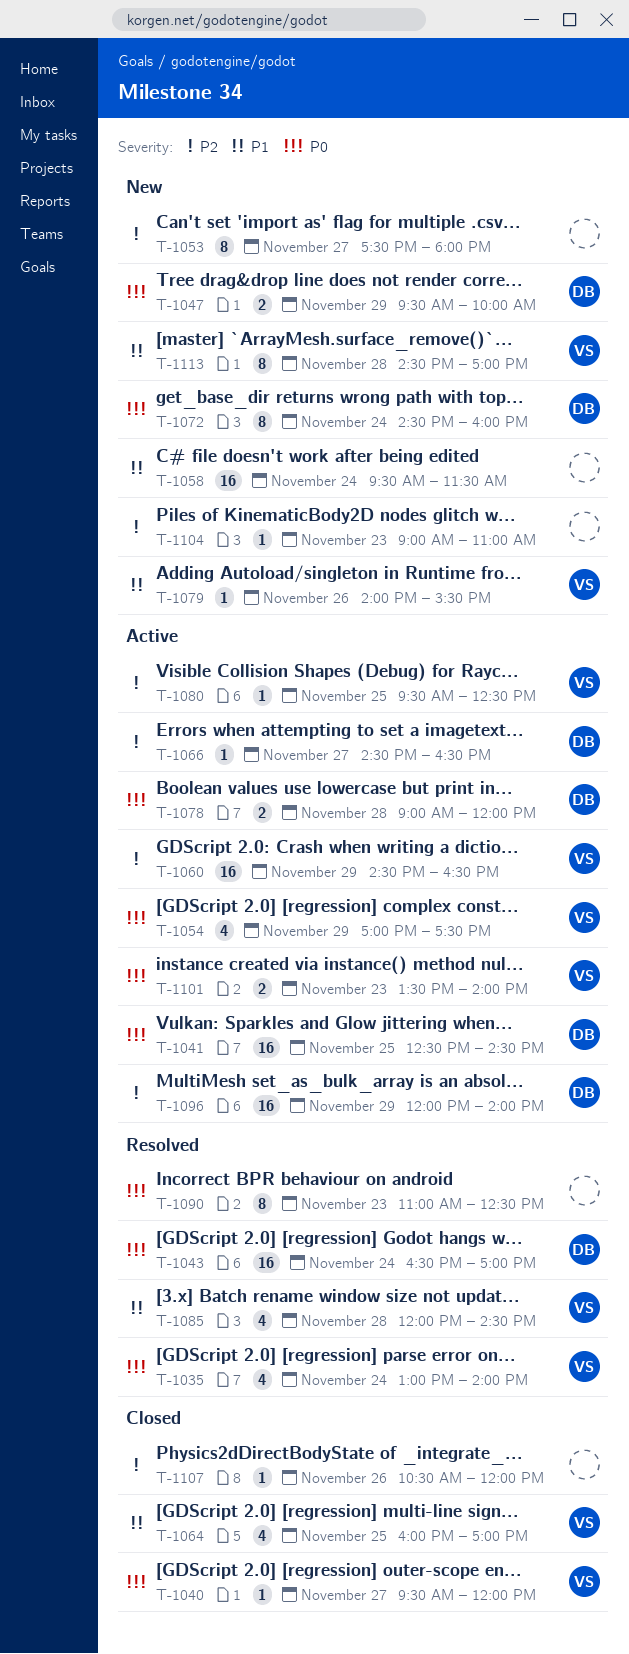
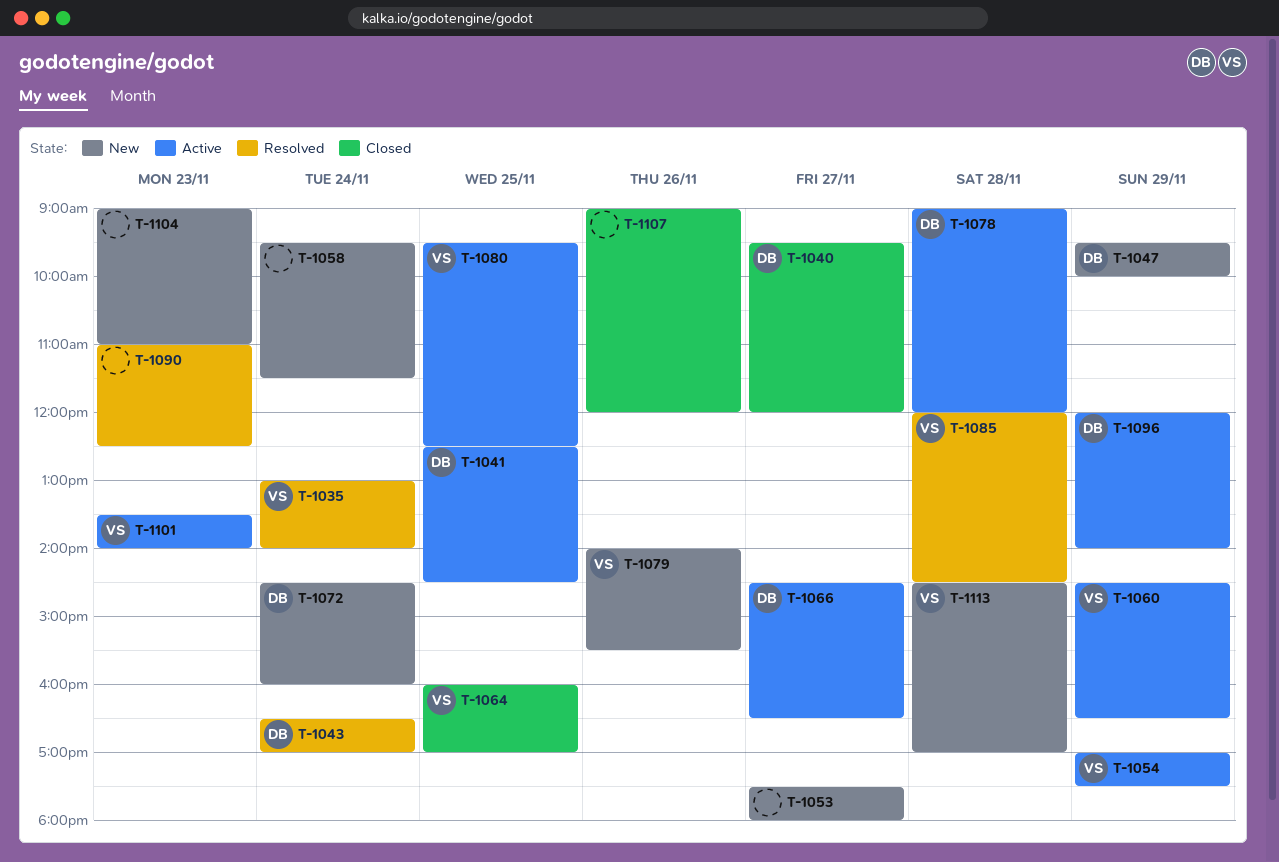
T-1040, owner: VS -> DB
T-1107, begins: 10:30 -> 09:00

